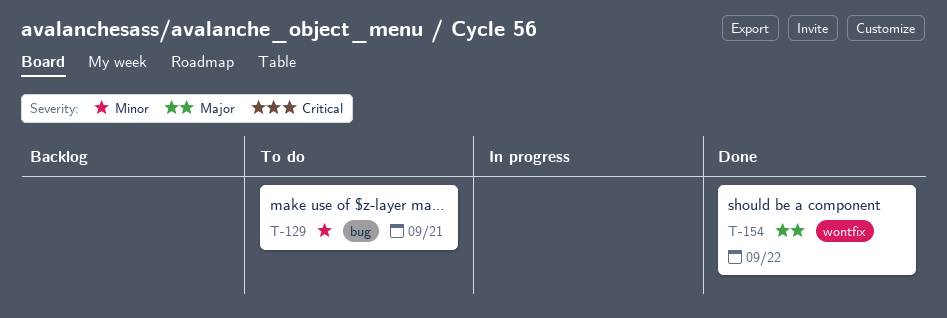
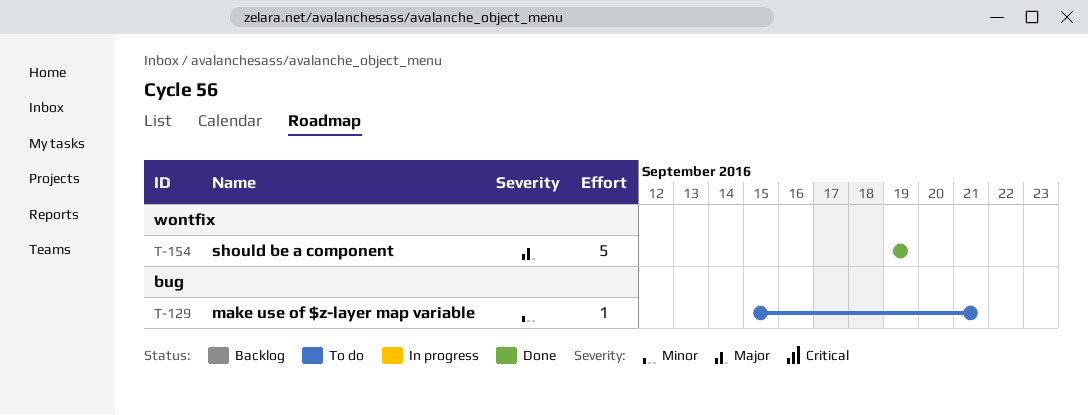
T-154, due: Sep 22 -> Sep 19

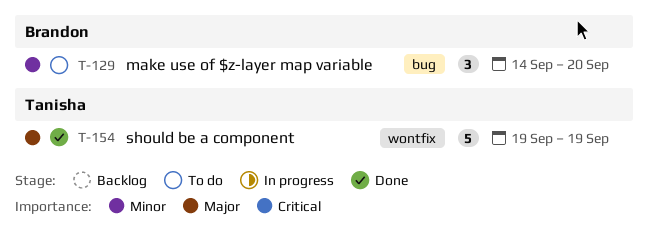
T-129, estimate: 1 -> 3
T-129, start: Sep 15 -> Sep 14
T-129, due: Sep 21 -> Sep 20

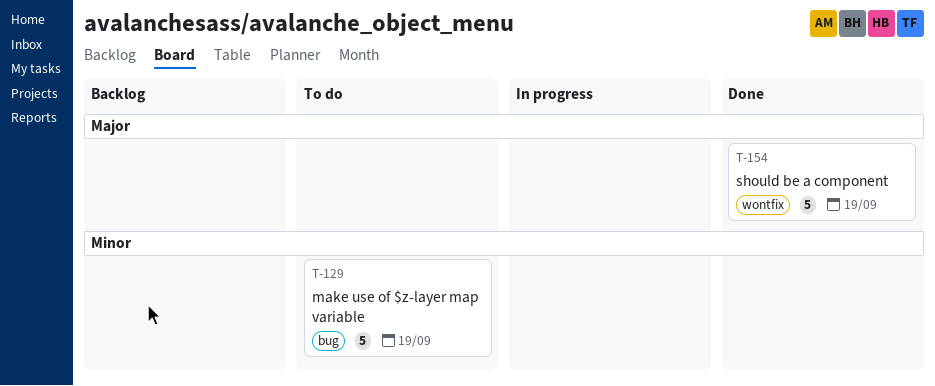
T-129, estimate: 3 -> 5
T-129, due: Sep 20 -> Sep 19

